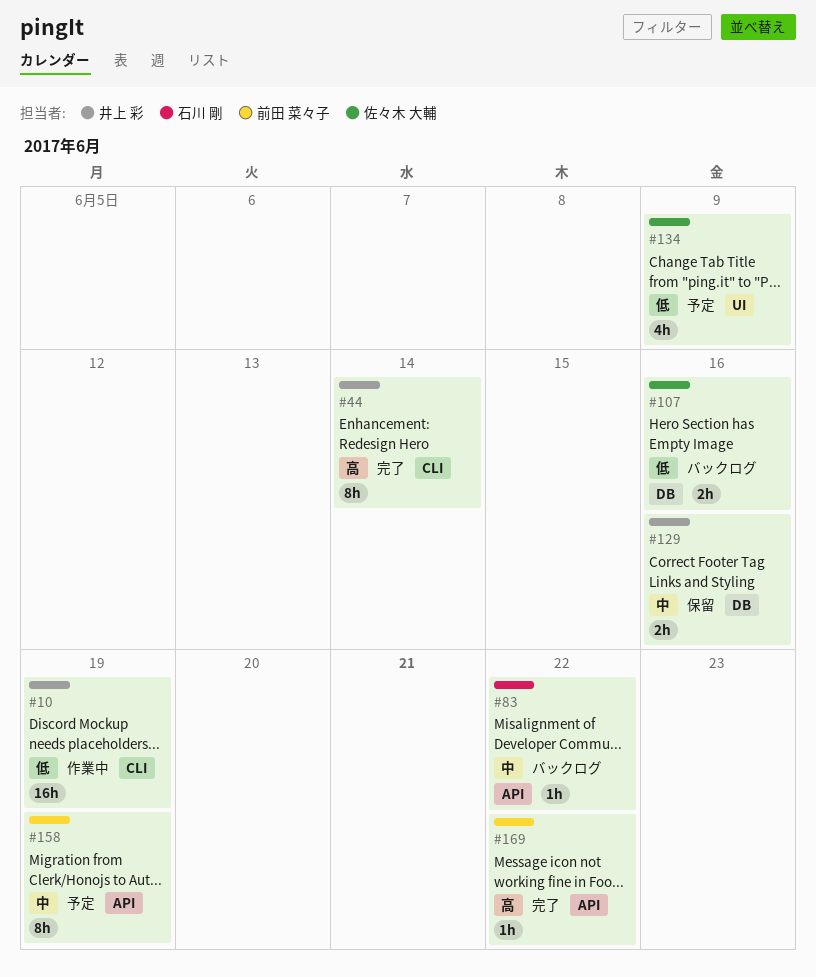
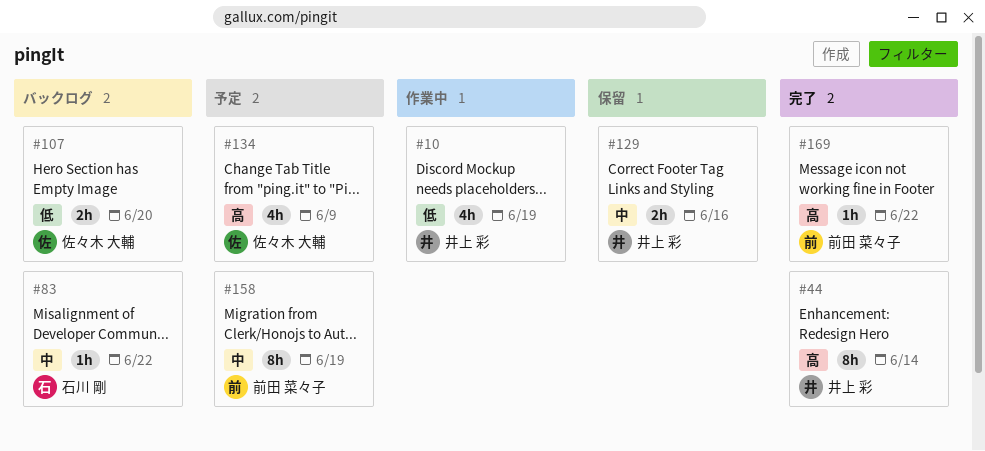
#10, estimate: 16h -> 4h
#107, due: Jun 16 -> Jun 20
#134, priority: 低 -> 高

